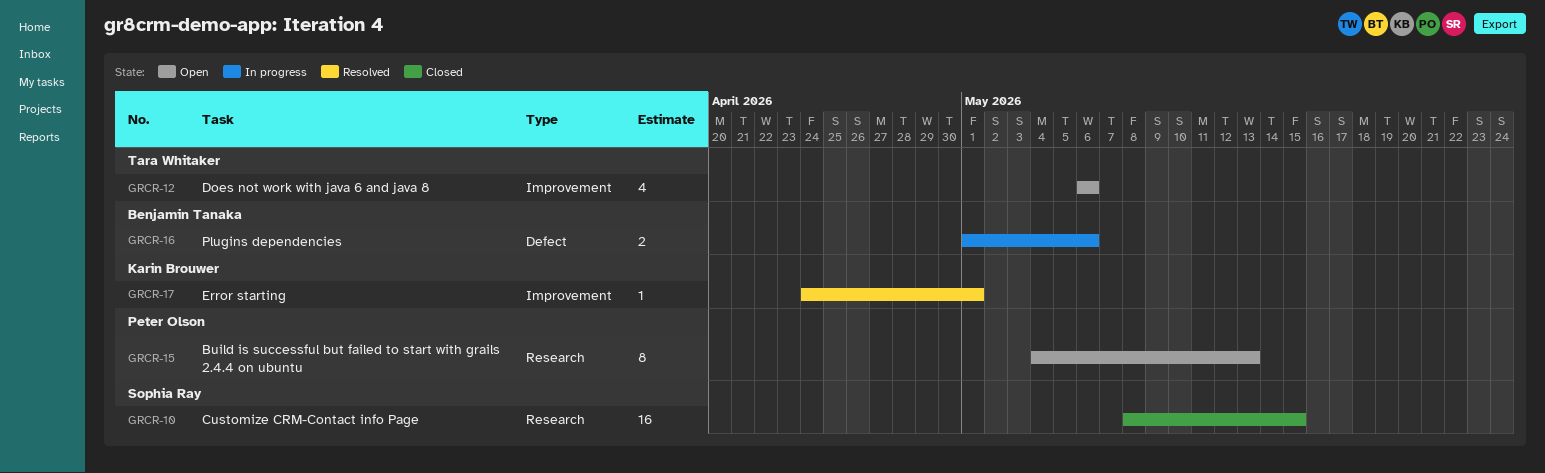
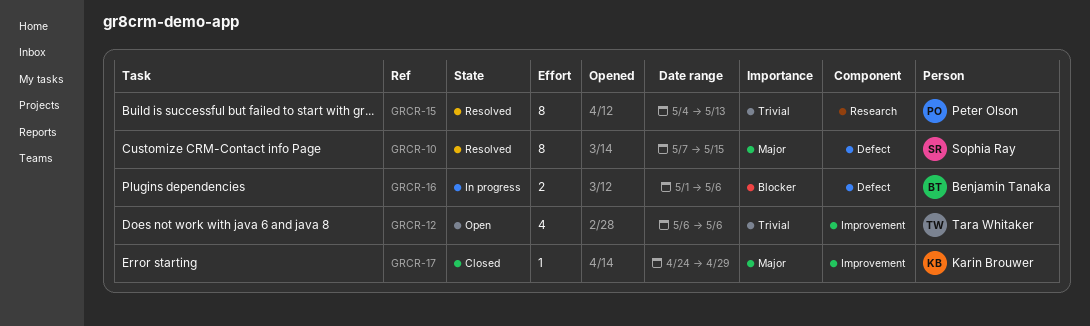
GRCR-10, status: Closed -> Resolved
GRCR-10, label: Research -> Defect
GRCR-10, estimate: 16 -> 8
GRCR-10, start: May 8 -> May 7
GRCR-15, status: Open -> Resolved
GRCR-17, status: Resolved -> Closed
GRCR-17, due: May 1 -> Apr 29

